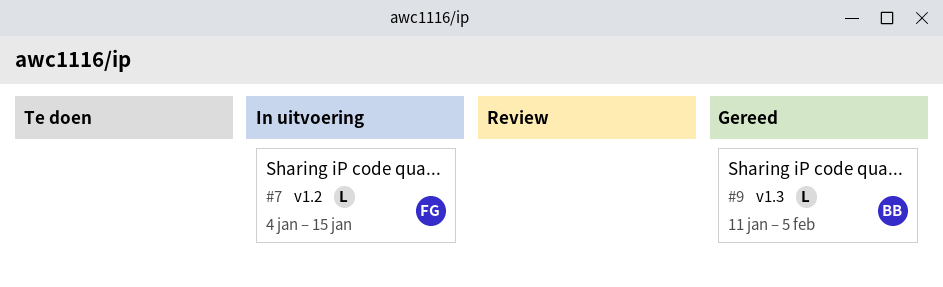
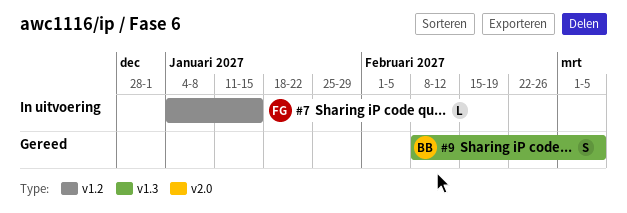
#9, estimate: L -> S
#9, start: Jan 11 -> Feb 8
#9, due: Feb 5 -> Mar 5

